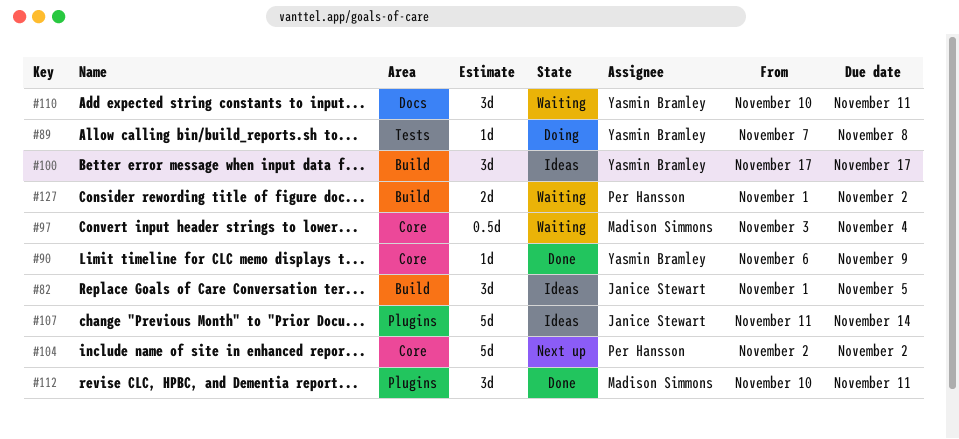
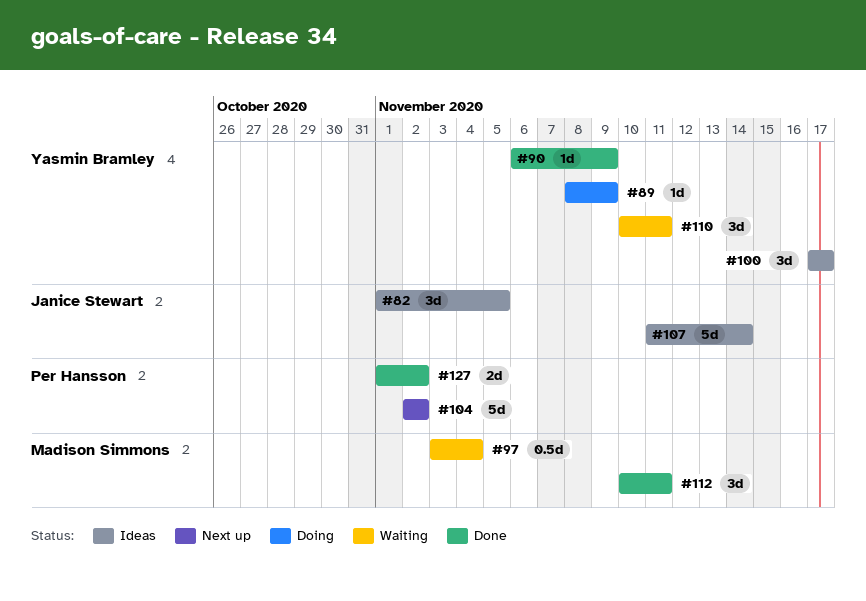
#89, start: Nov 7 -> Nov 8
#89, due: Nov 8 -> Nov 9
#127, status: Waiting -> Done

